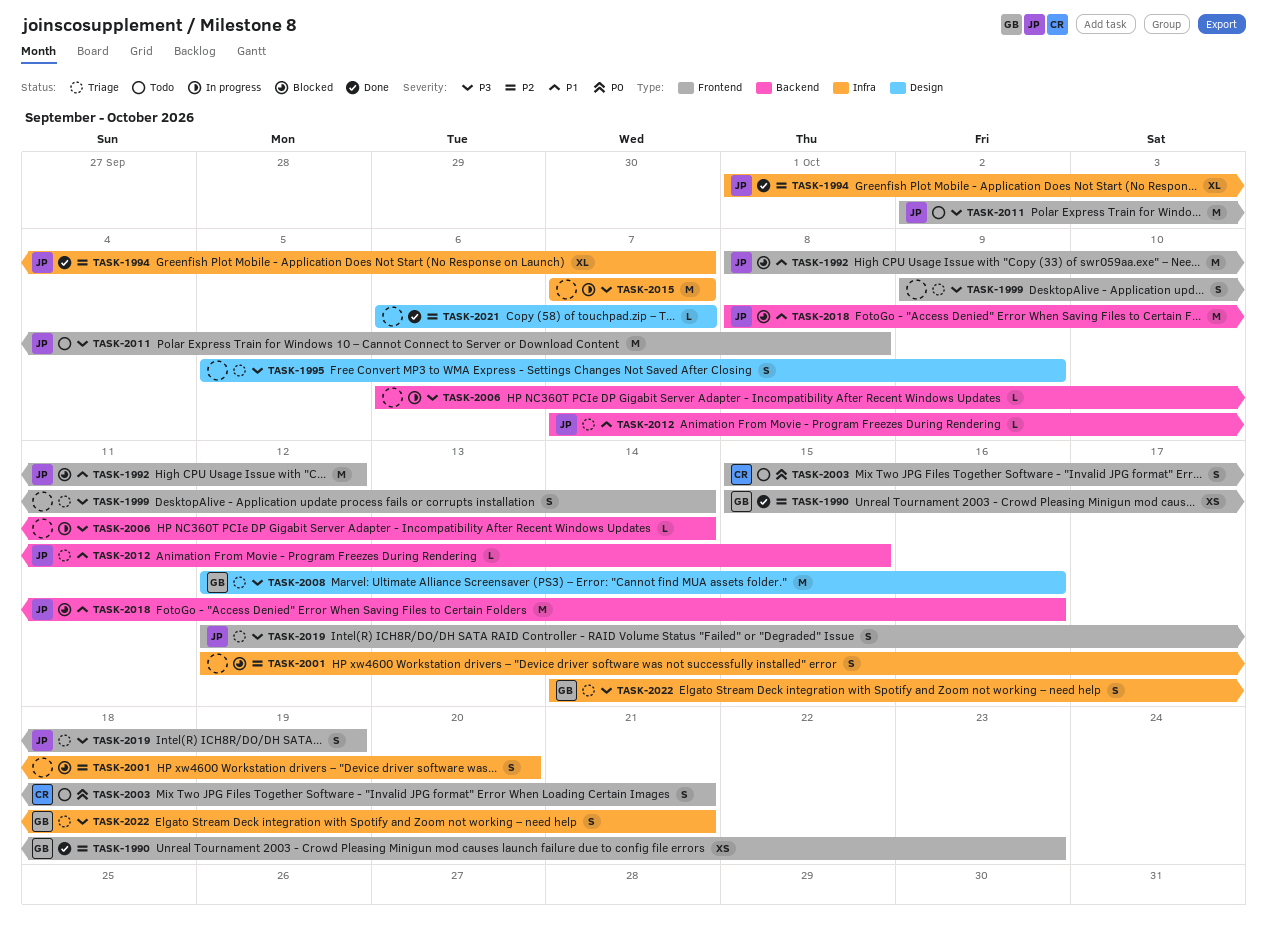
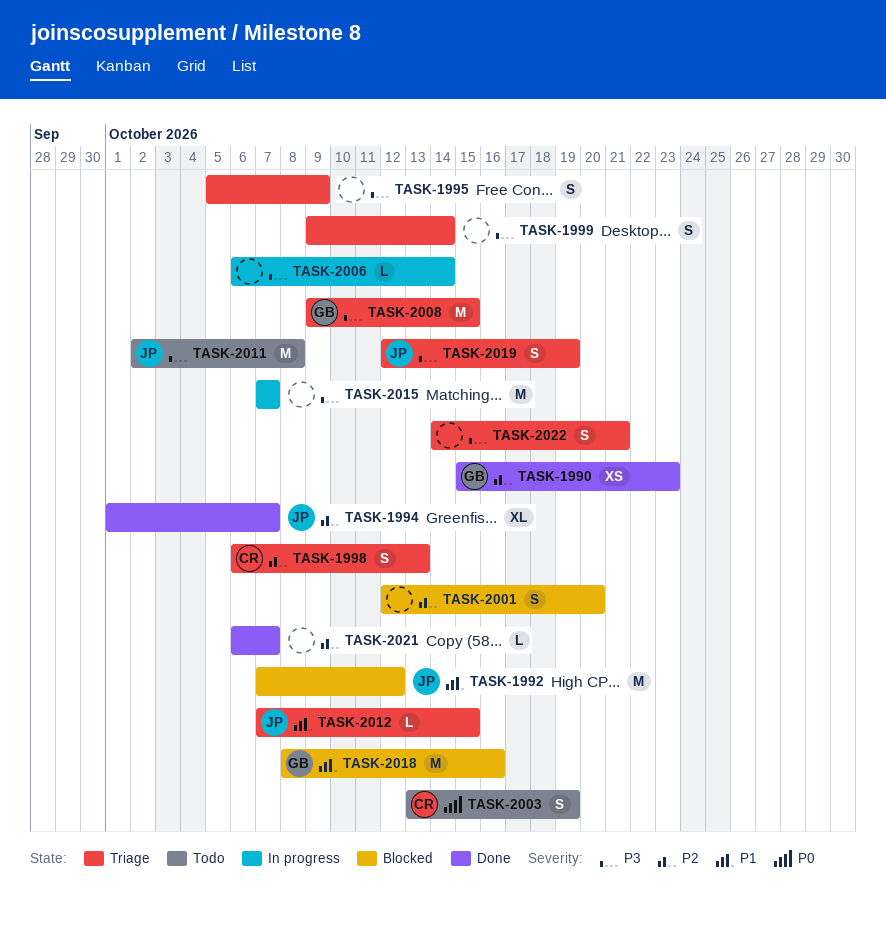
TASK-1992, start: Oct 8 -> Oct 7
TASK-1998: none -> present
TASK-2003, start: Oct 15 -> Oct 13
TASK-2003, due: Oct 21 -> Oct 19
TASK-2008, start: Oct 12 -> Oct 9
TASK-2008, due: Oct 16 -> Oct 15
TASK-2018, owner: JP -> GB
TASK-2022, owner: GB -> none

